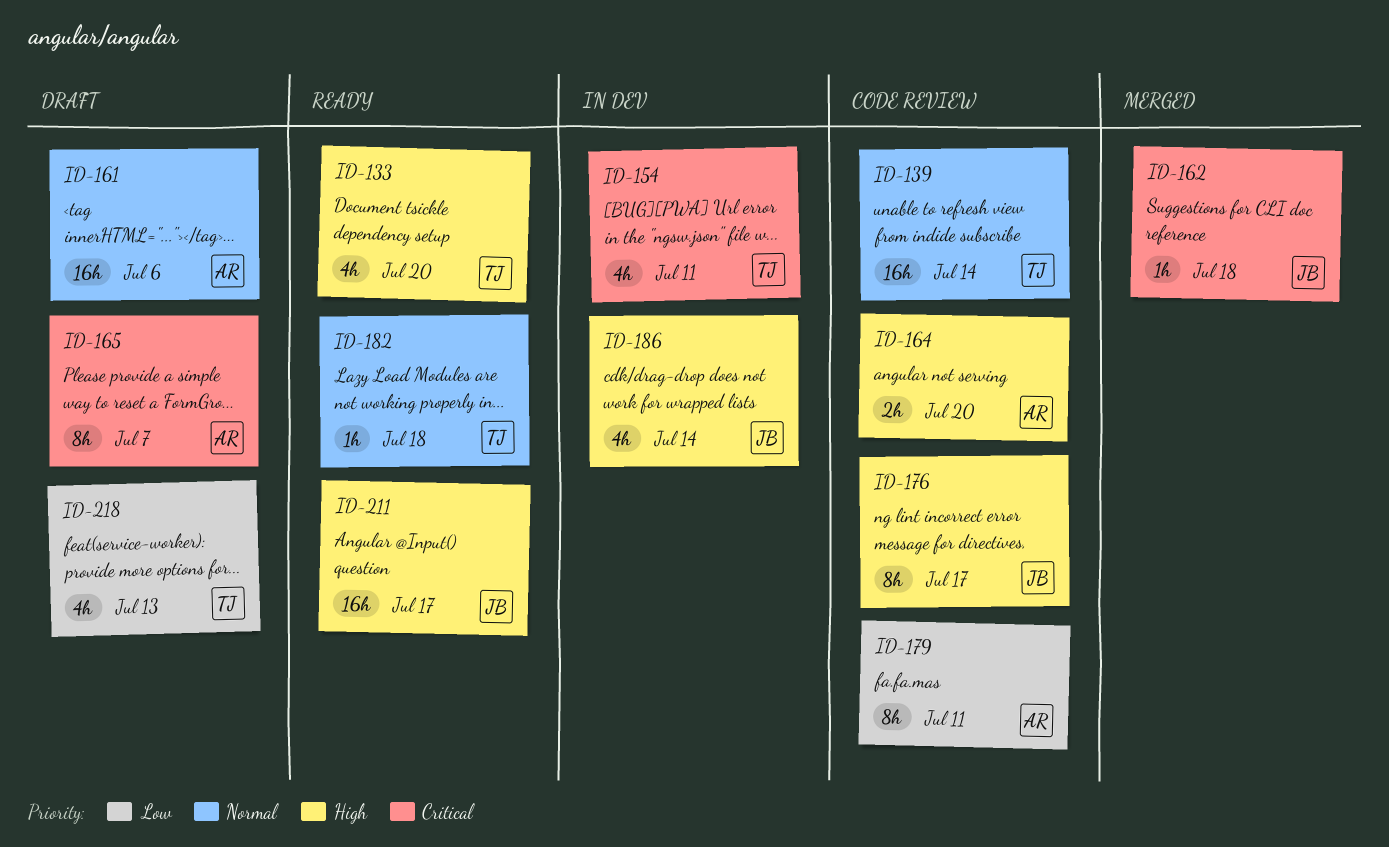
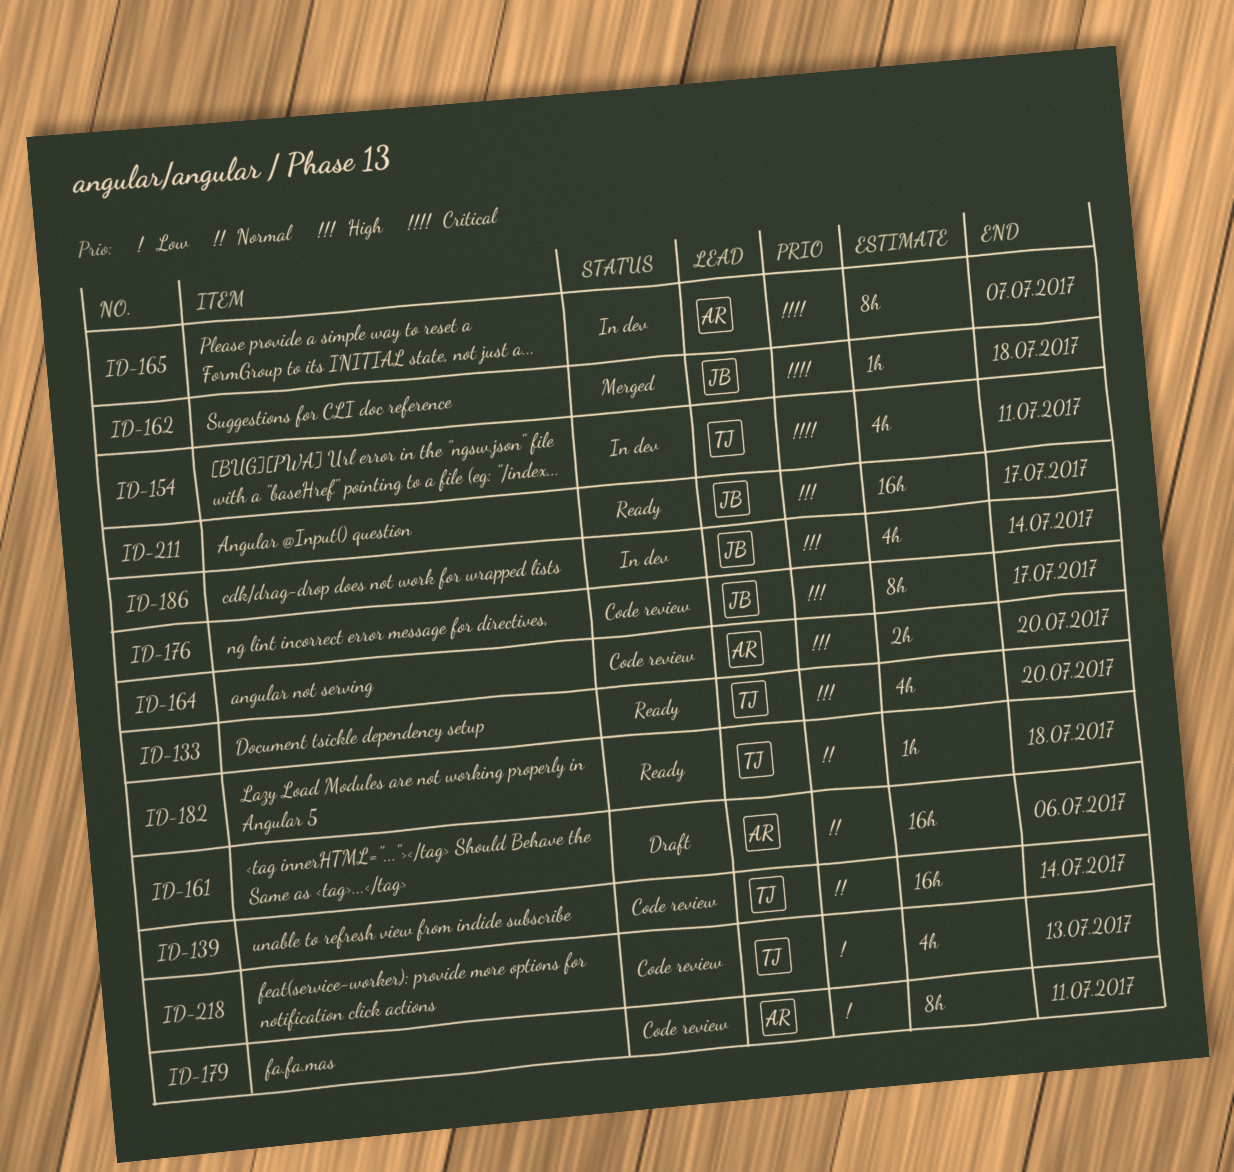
ID-165, status: Draft -> In dev
ID-218, status: Draft -> Code review

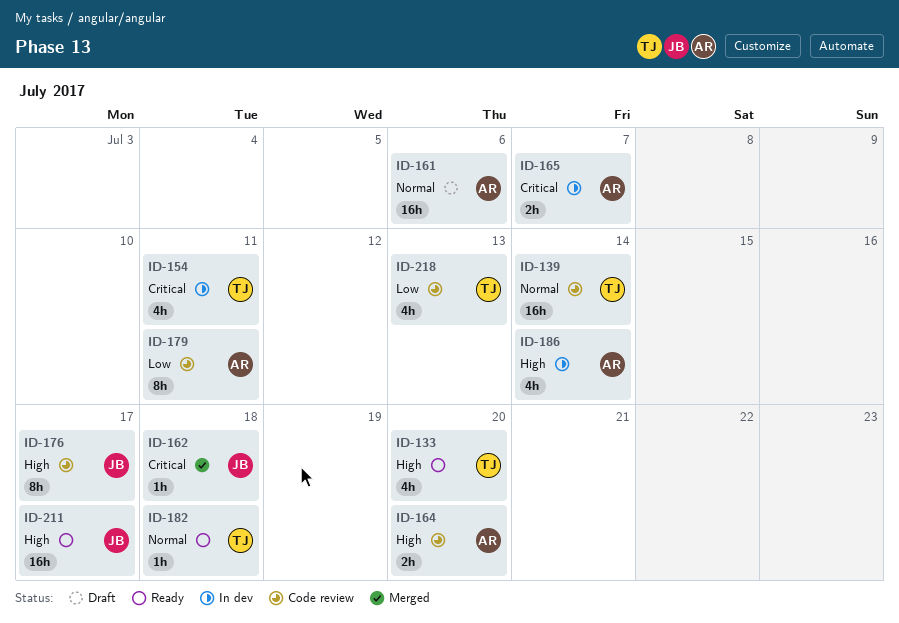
ID-165, estimate: 8h -> 2h
ID-186, owner: JB -> AR

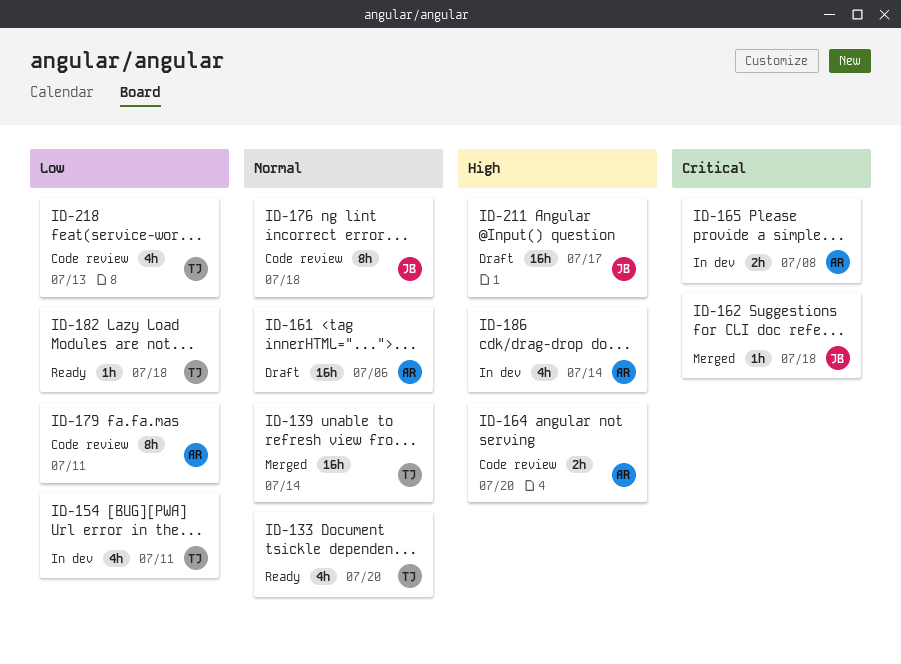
ID-133, priority: High -> Normal
ID-139, status: Code review -> Merged
ID-154, priority: Critical -> Low
ID-165, due: Jul 7 -> Jul 8
ID-176, priority: High -> Normal
ID-176, due: Jul 17 -> Jul 18
ID-182, priority: Normal -> Low
ID-211, status: Ready -> Draft

